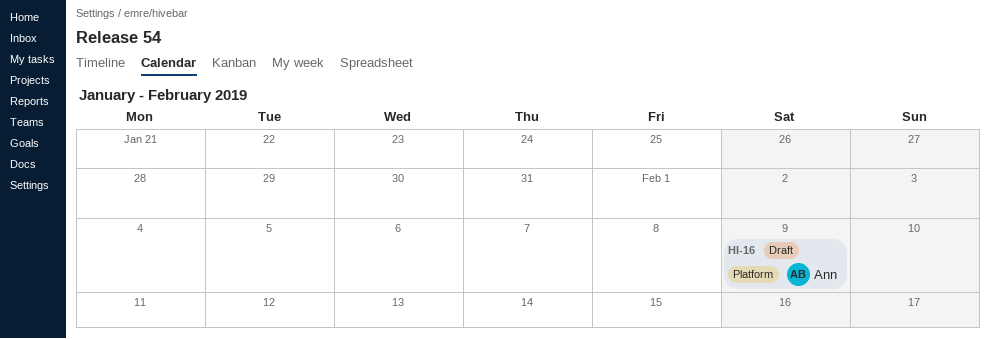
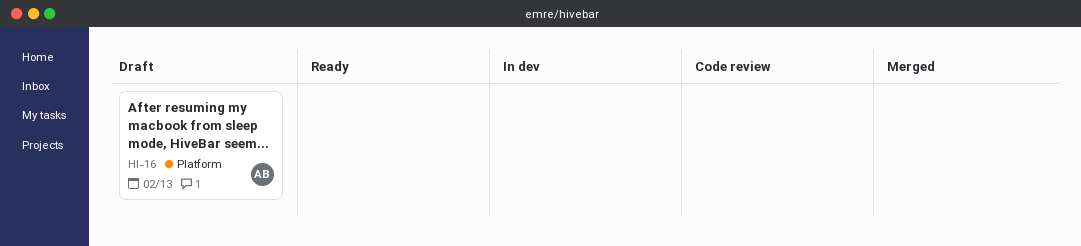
HI-16, due: Feb 9 -> Feb 13

